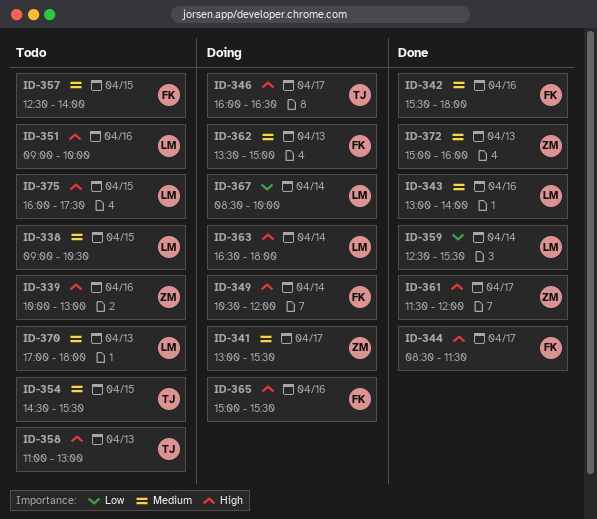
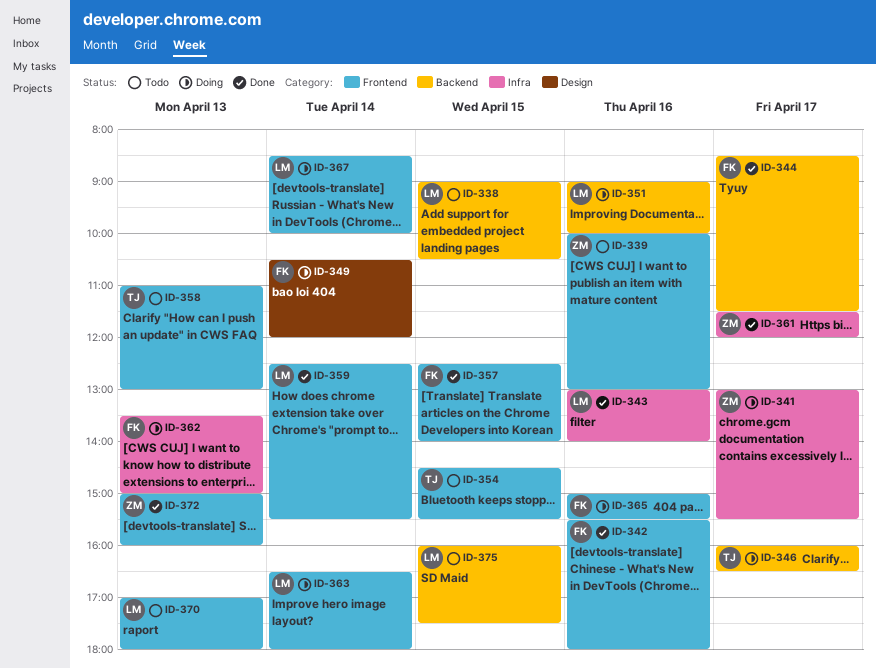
ID-351, status: Todo -> Doing
ID-357, status: Todo -> Done

